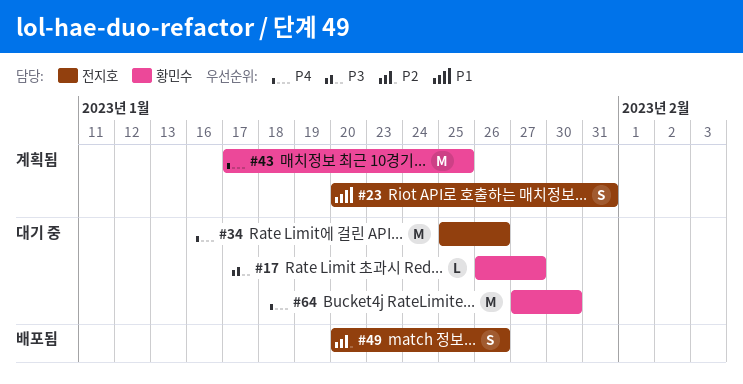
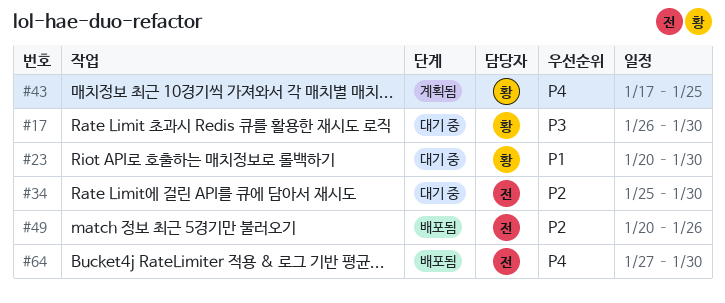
#17, due: Jan 27 -> Jan 30
#23, status: 계획됨 -> 대기 중
#23, owner: 전지호 -> 황민수
#23, due: Jan 31 -> Jan 30
#34, priority: P4 -> P2
#34, due: Jan 26 -> Jan 30
#64, status: 대기 중 -> 배포됨
#64, owner: 황민수 -> 전지호

